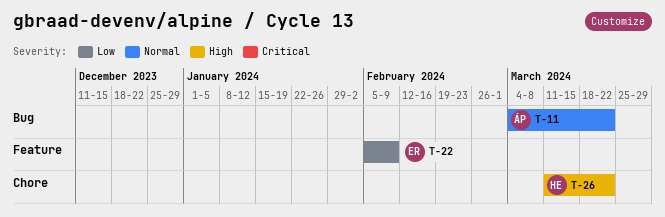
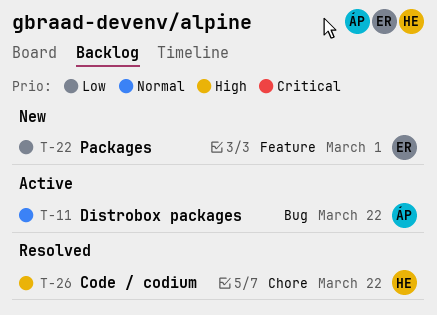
T-22, due: Feb 9 -> Mar 1

